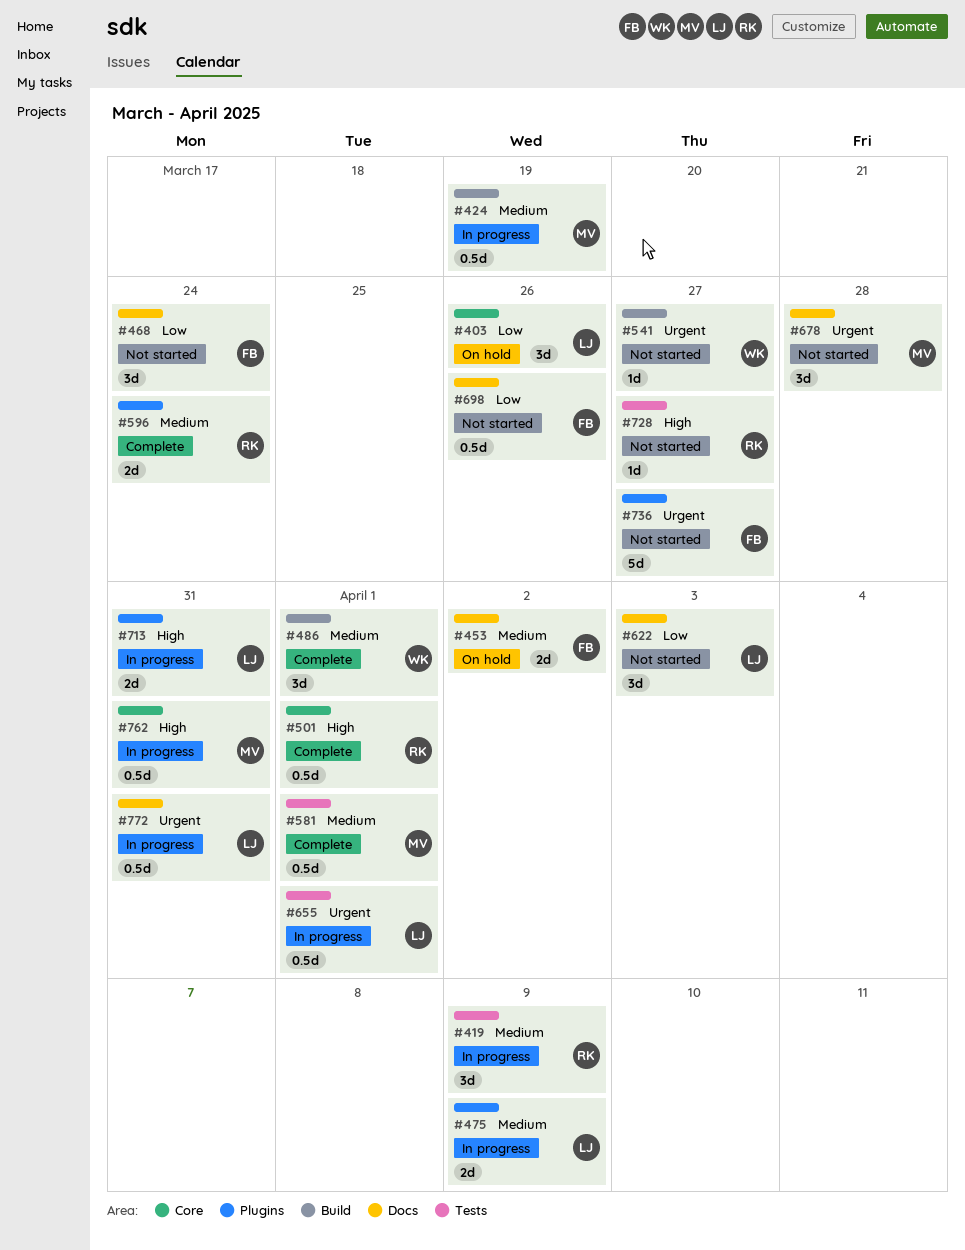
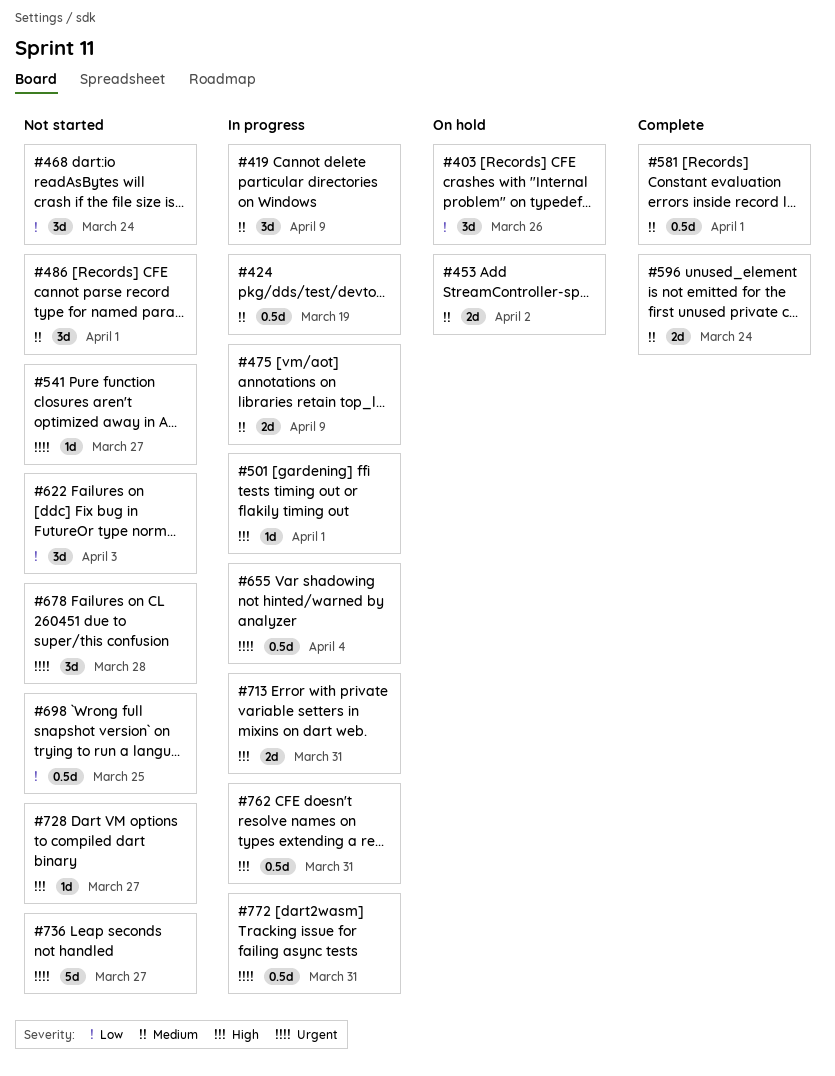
#486, status: Complete -> Not started
#501, status: Complete -> In progress
#501, estimate: 0.5d -> 1d
#655, due: Apr 1 -> Apr 4
#698, due: Mar 26 -> Mar 25

